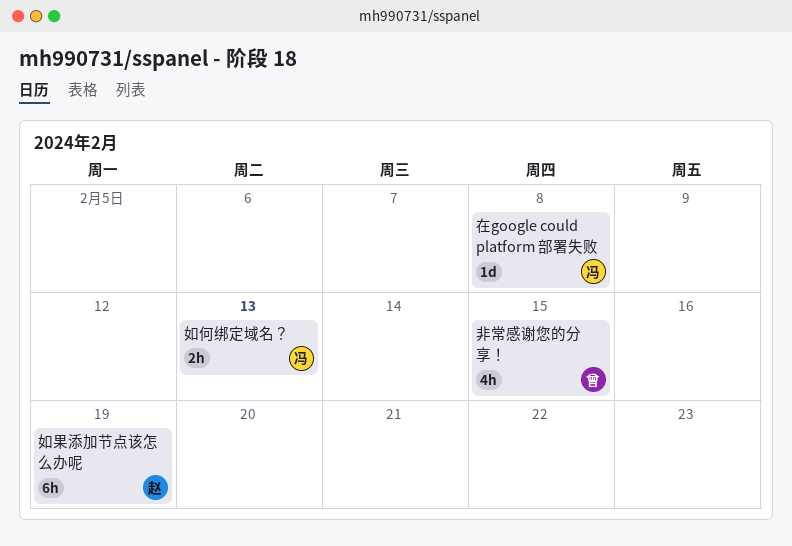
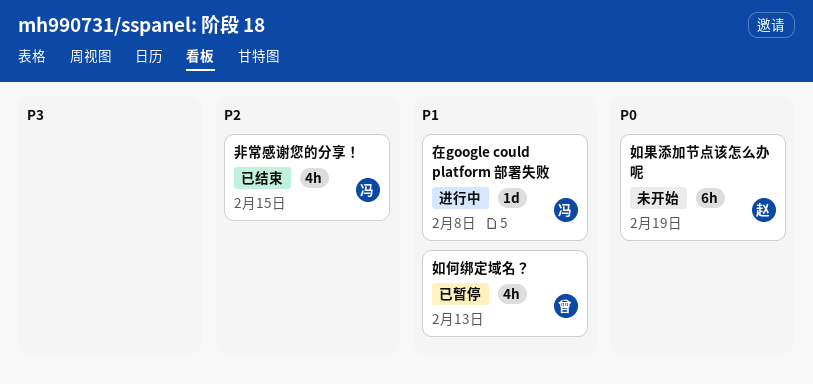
如何绑定域名？, owner: 冯 -> 曾
如何绑定域名？, estimate: 2h -> 4h
非常感谢您的分享！, owner: 曾 -> 冯

